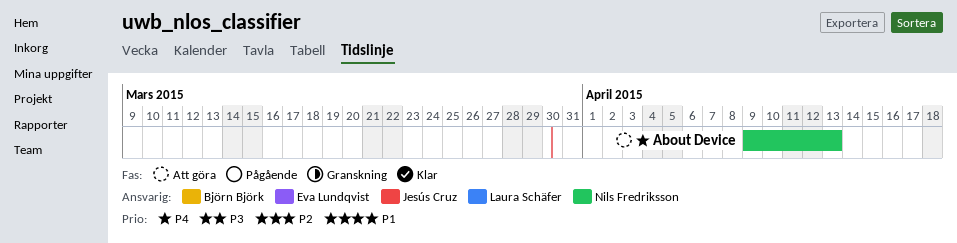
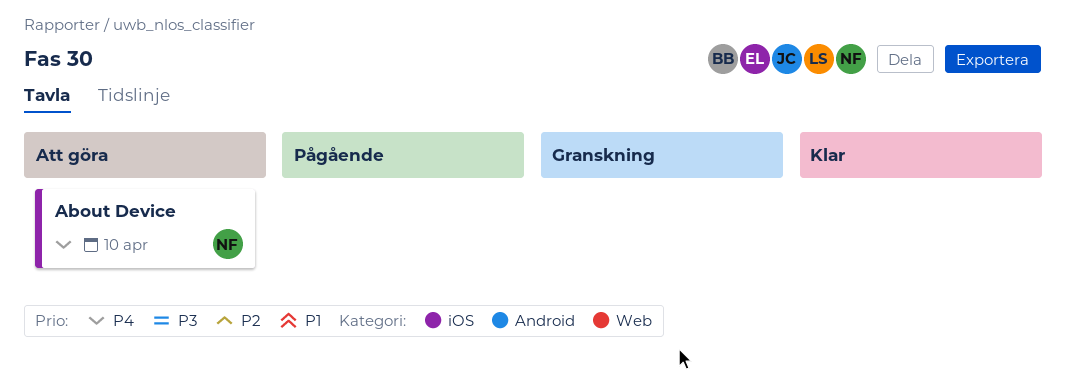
About Device, due: Apr 13 -> Apr 10

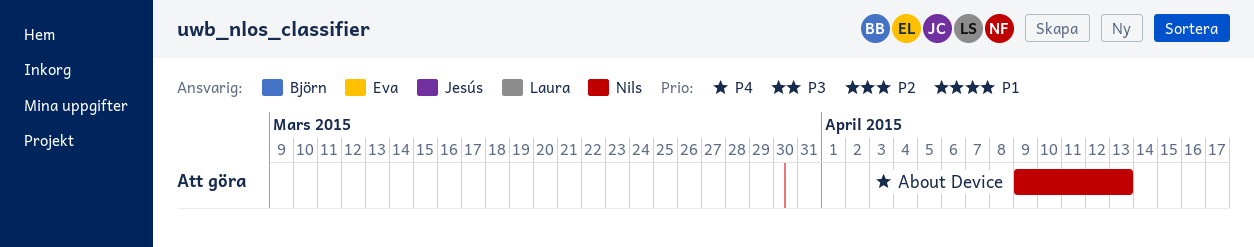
About Device, due: Apr 10 -> Apr 13

